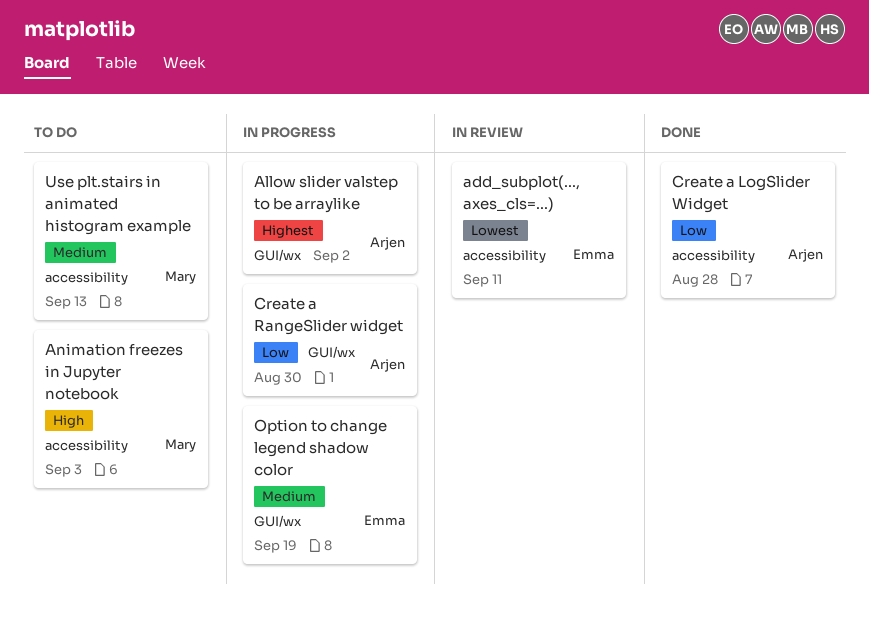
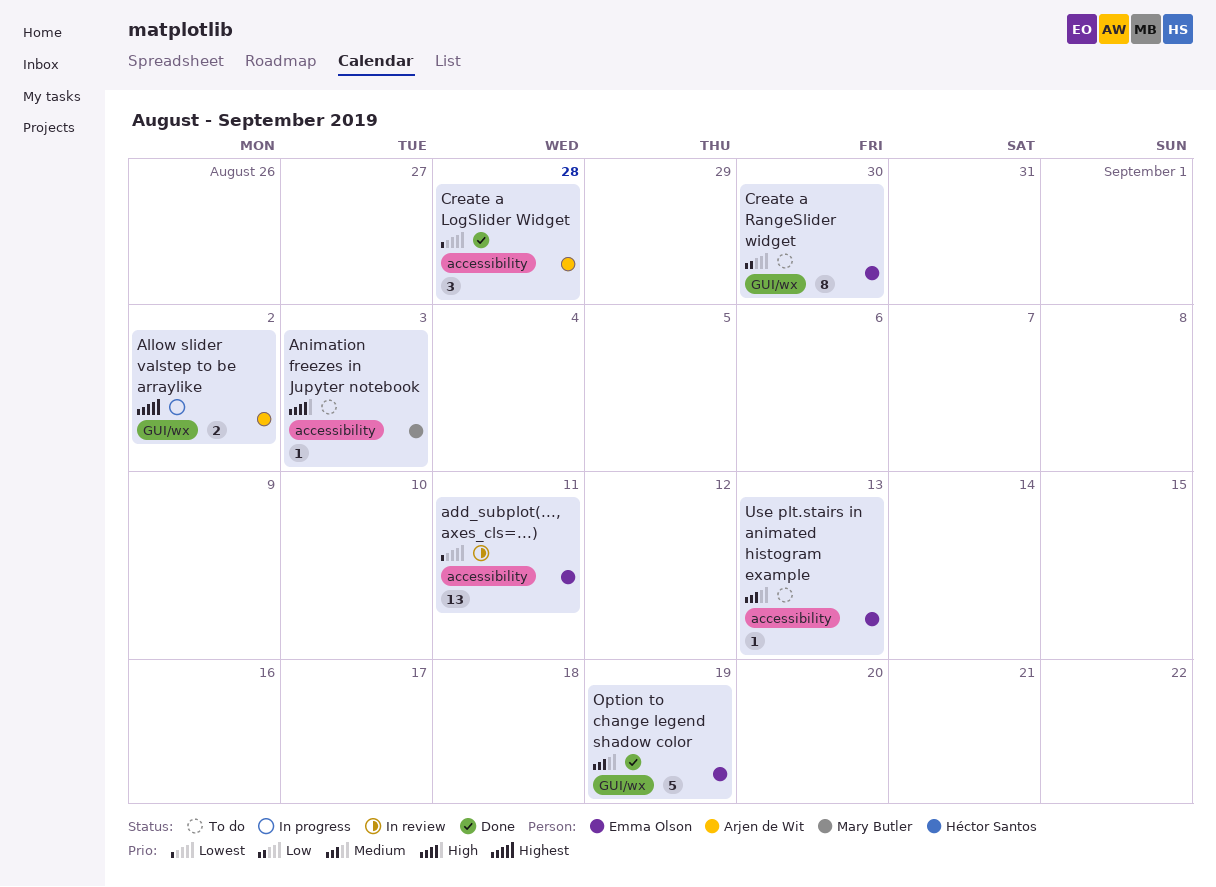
Create a LogSlider Widget, priority: Low -> Lowest
Create a RangeSlider widget, status: In progress -> To do
Create a RangeSlider widget, owner: Arjen de Wit -> Emma Olson
Option to change legend shadow color, status: In progress -> Done
Use plt.stairs in animated histogram example, owner: Mary Butler -> Emma Olson

